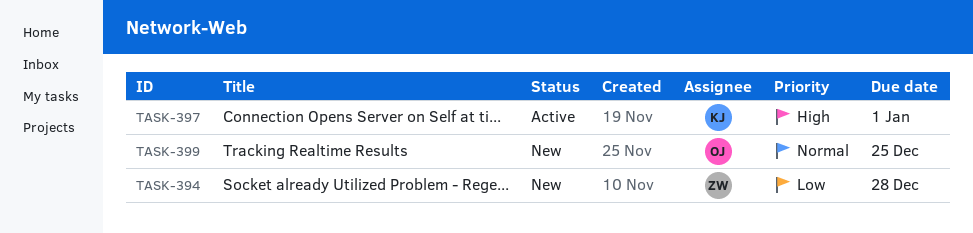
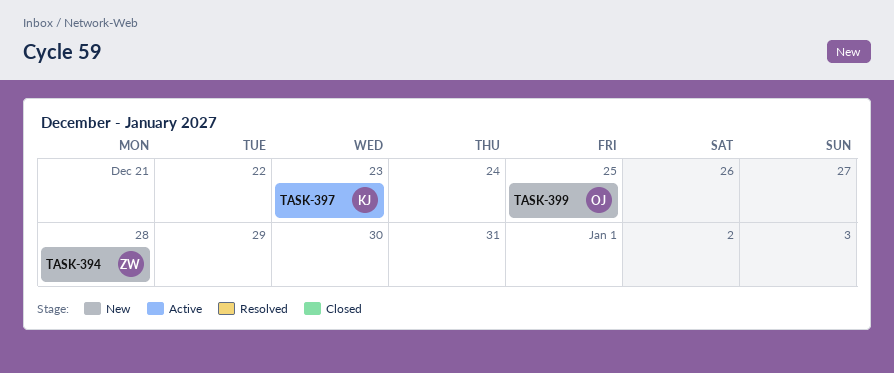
TASK-397, due: Jan 1 -> Dec 23

